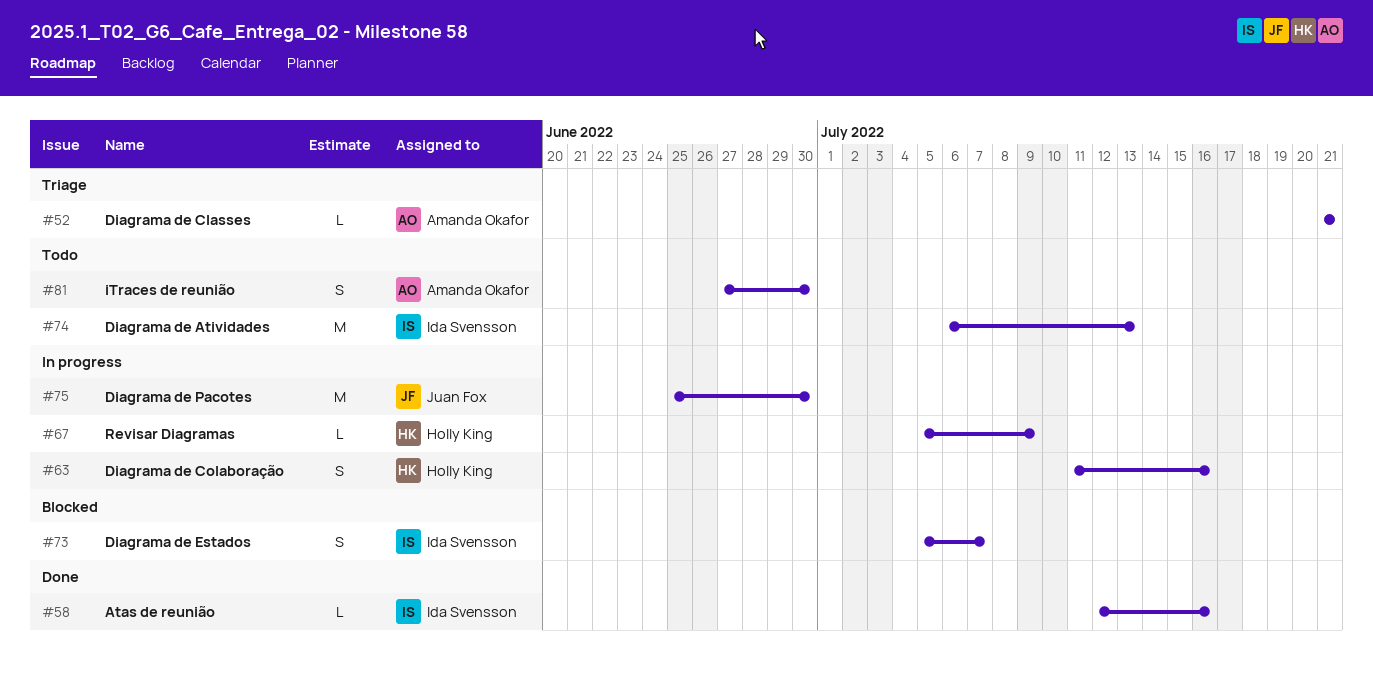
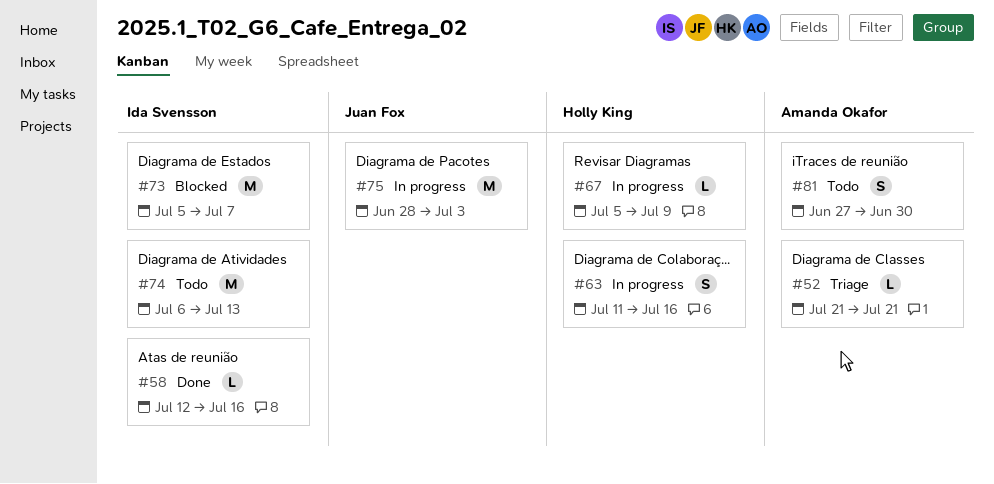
#73, estimate: S -> M
#75, start: Jun 25 -> Jun 28
#75, due: Jun 30 -> Jul 3

